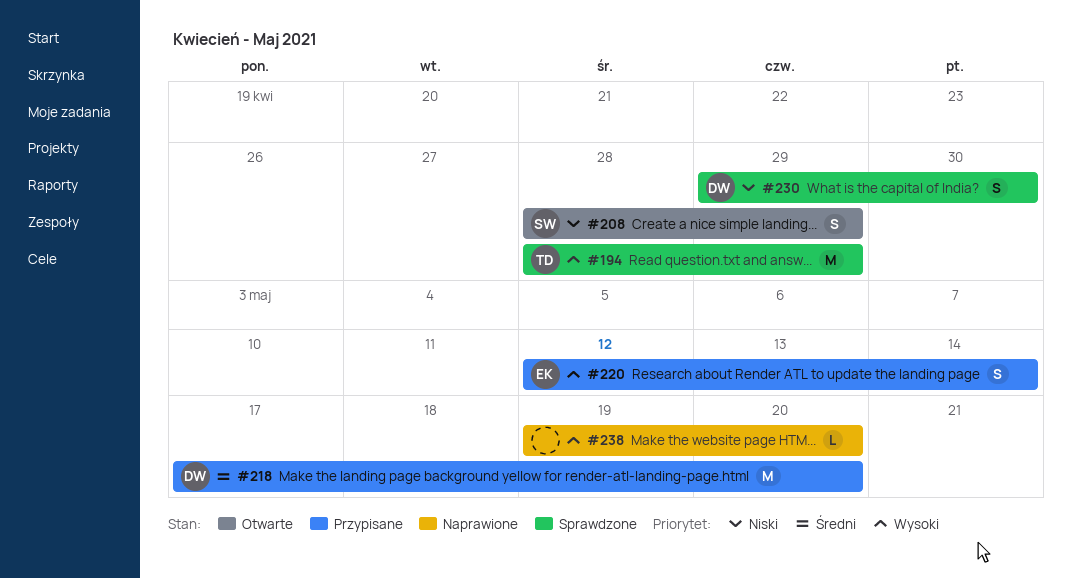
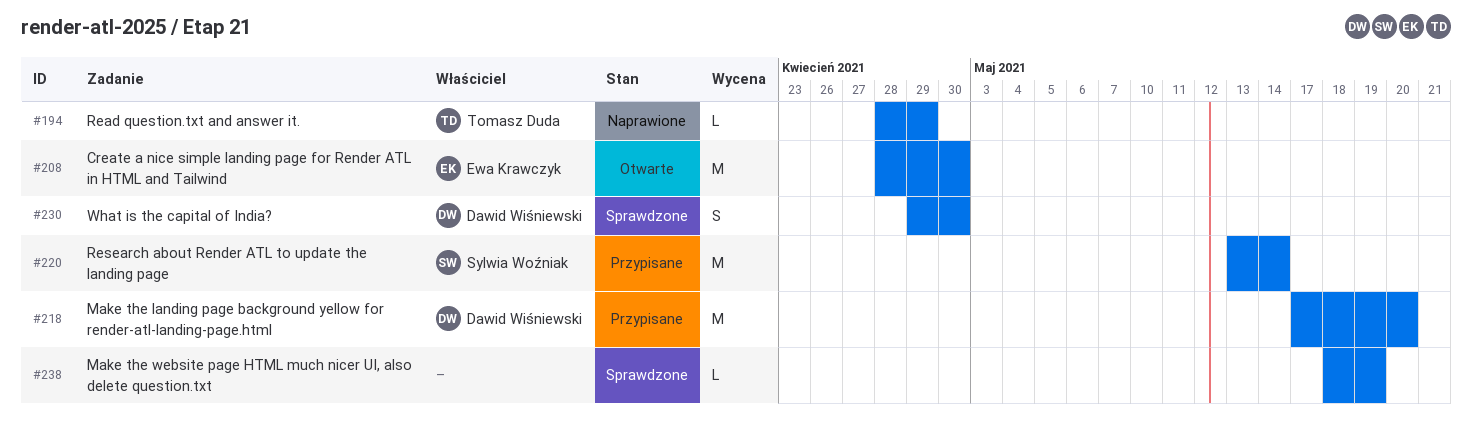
#194, status: Sprawdzone -> Naprawione
#194, estimate: M -> L
#208, owner: Sylwia Woźniak -> Ewa Krawczyk
#208, estimate: S -> M
#208, due: Apr 29 -> Apr 30
#220, owner: Ewa Krawczyk -> Sylwia Woźniak
#220, estimate: S -> M
#220, start: May 12 -> May 13
#238, status: Naprawione -> Sprawdzone
#238, start: May 19 -> May 18
#238, due: May 20 -> May 19

